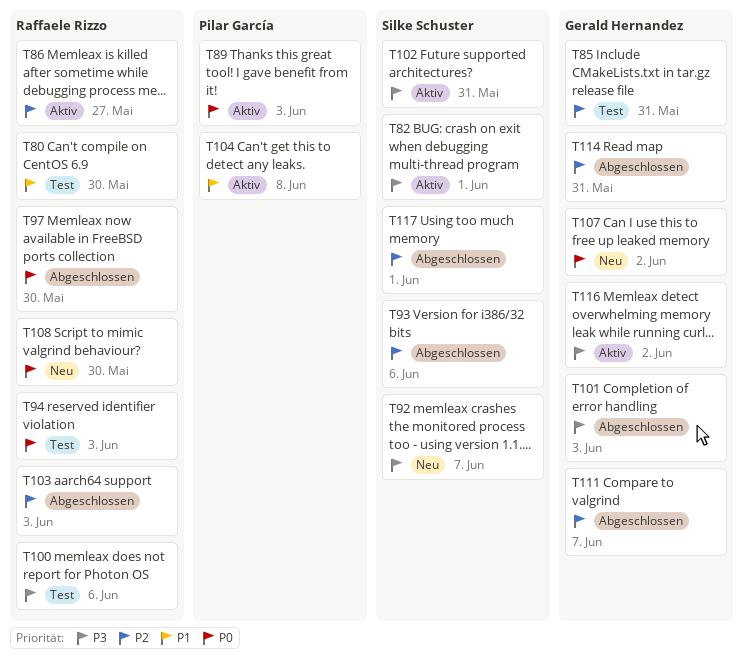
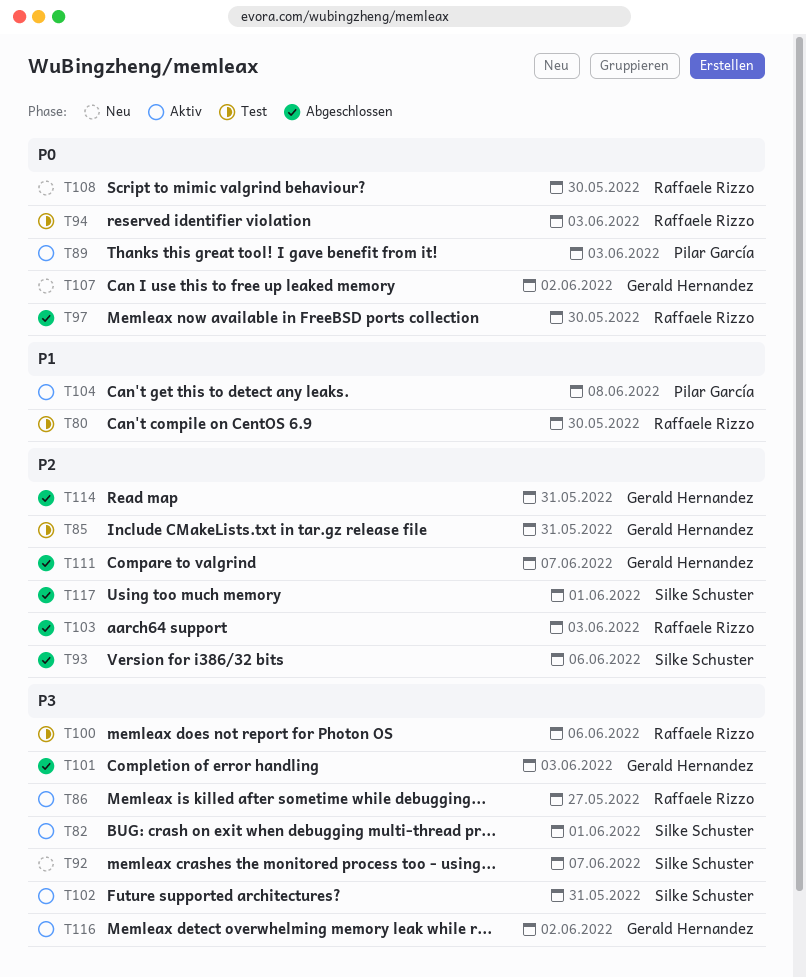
T86, priority: P2 -> P3

